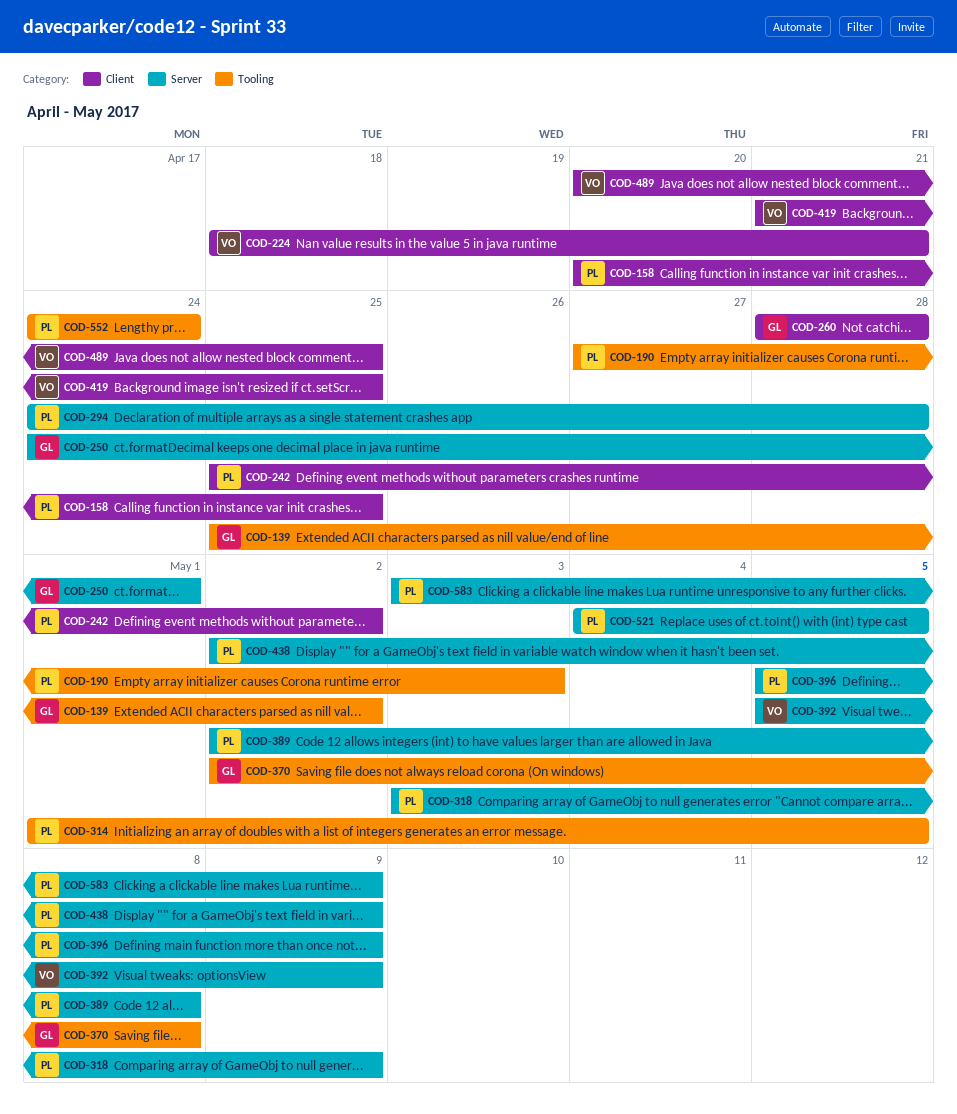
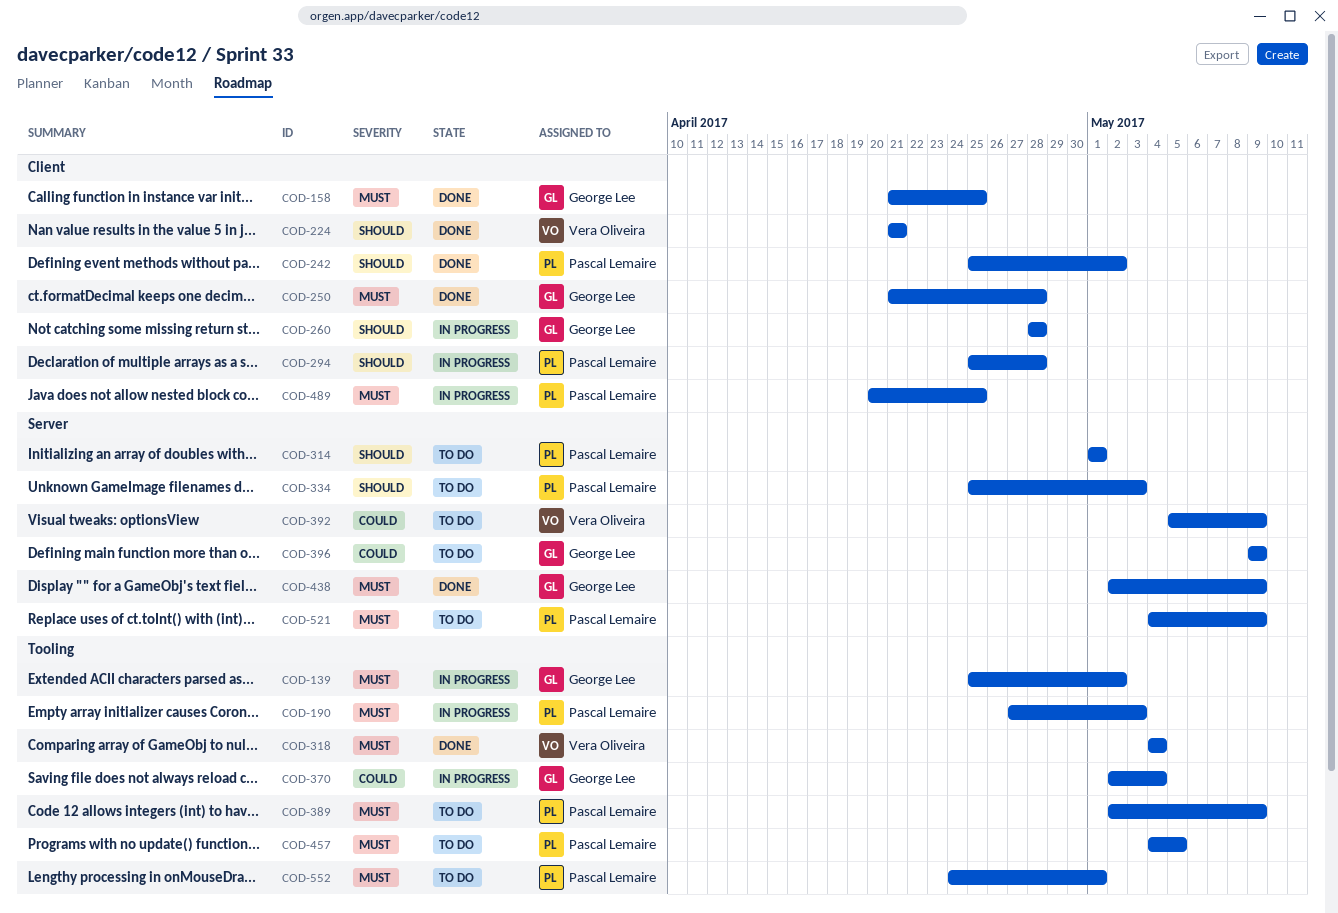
COD-158, owner: Pascal Lemaire -> George Lee
COD-158, start: Apr 20 -> Apr 21
COD-224, start: Apr 18 -> Apr 21
COD-250, label: Server -> Client
COD-250, start: Apr 24 -> Apr 21
COD-250, due: May 1 -> Apr 28
COD-294, label: Server -> Client
COD-294, start: Apr 24 -> Apr 25
COD-314, label: Tooling -> Server
COD-314, due: May 5 -> May 1
COD-318, owner: Pascal Lemaire -> Vera Oliveira
COD-318, label: Server -> Tooling
COD-318, start: May 3 -> May 4
COD-318, due: May 9 -> May 4
COD-334: none -> present
COD-370, due: May 8 -> May 4
COD-389, label: Server -> Tooling
COD-389, due: May 8 -> May 9
COD-396, owner: Pascal Lemaire -> George Lee
COD-396, start: May 5 -> May 9
COD-419: present -> none
COD-438, owner: Pascal Lemaire -> George Lee
COD-457: none -> present
COD-489, owner: Vera Oliveira -> Pascal Lemaire
COD-521, due: May 5 -> May 9
COD-552, due: Apr 24 -> May 1
COD-583: present -> none

